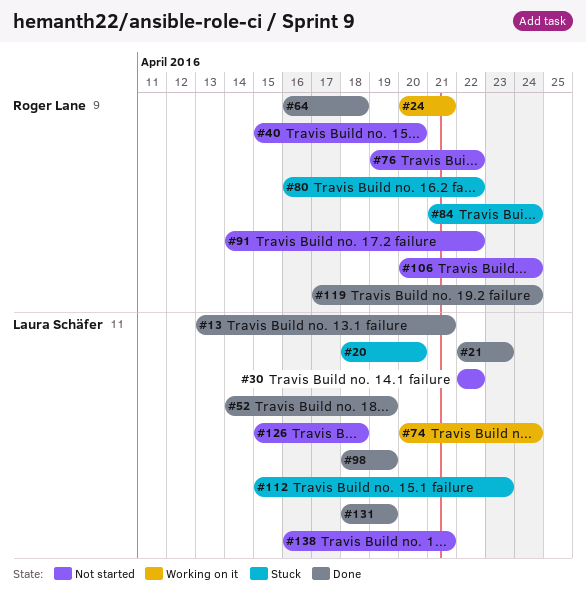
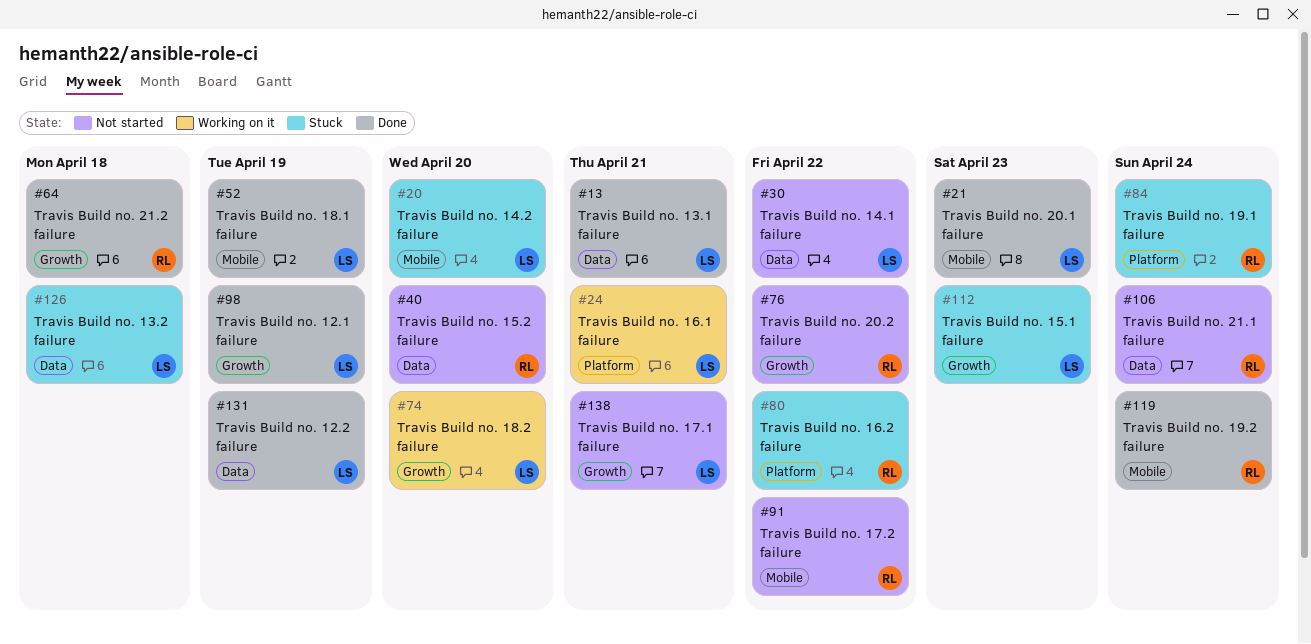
#24, owner: Roger Lane -> Laura Schäfer
#74, due: Apr 24 -> Apr 20
#126, status: Not started -> Stuck

